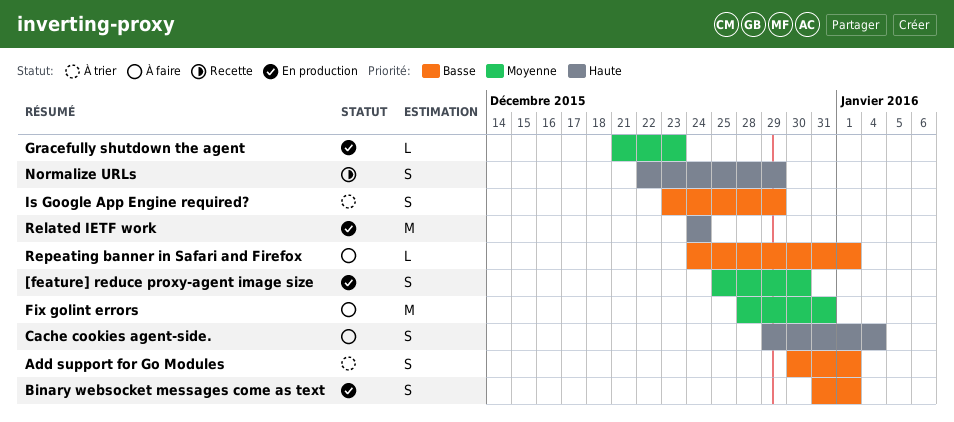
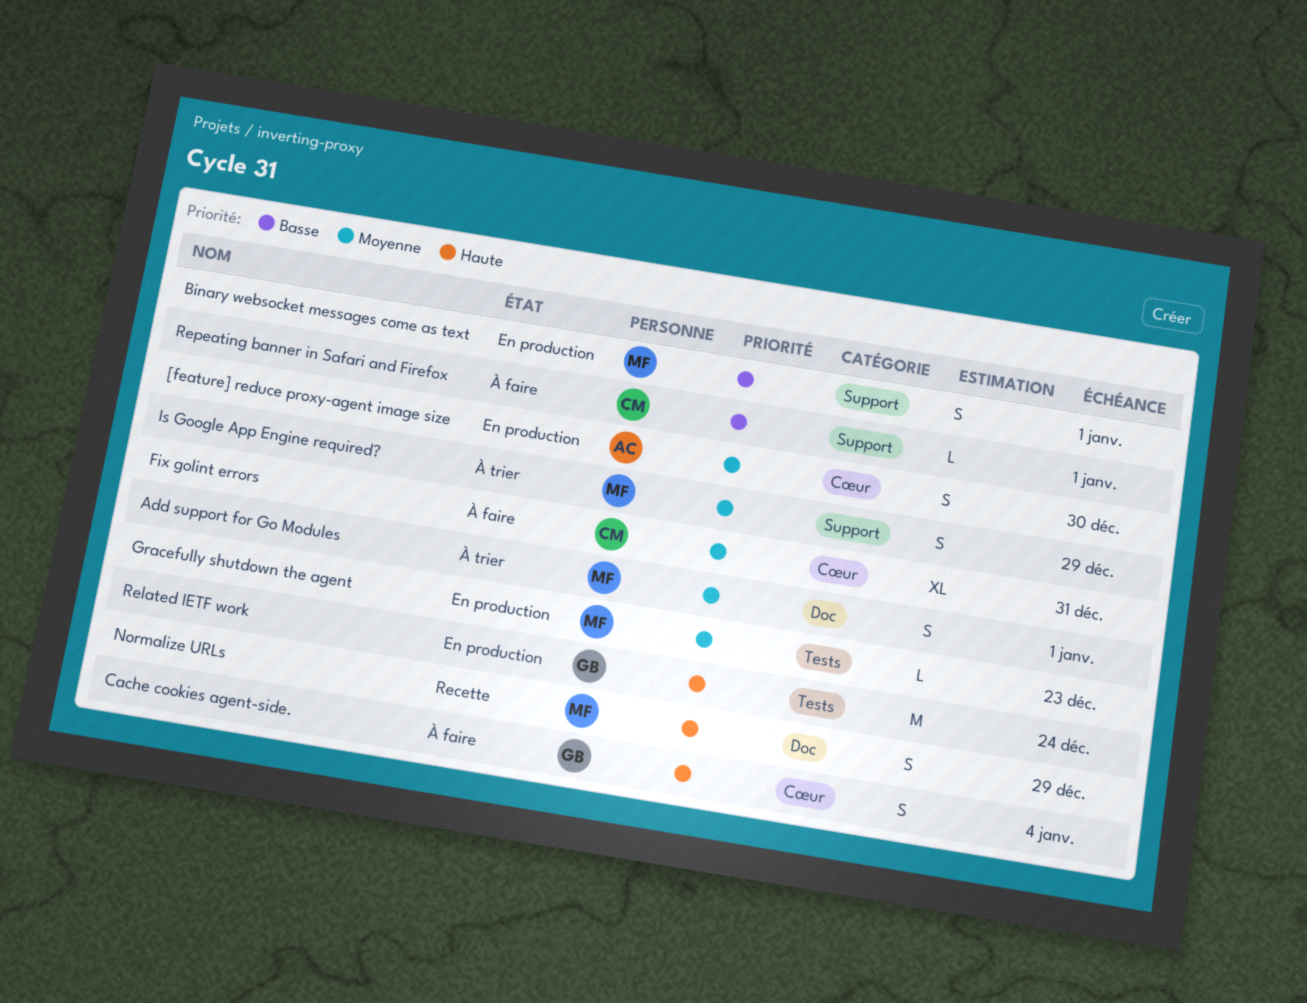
Add support for Go Modules, priority: Basse -> Moyenne
Fix golint errors, estimate: M -> XL
Is Google App Engine required?, priority: Basse -> Moyenne

